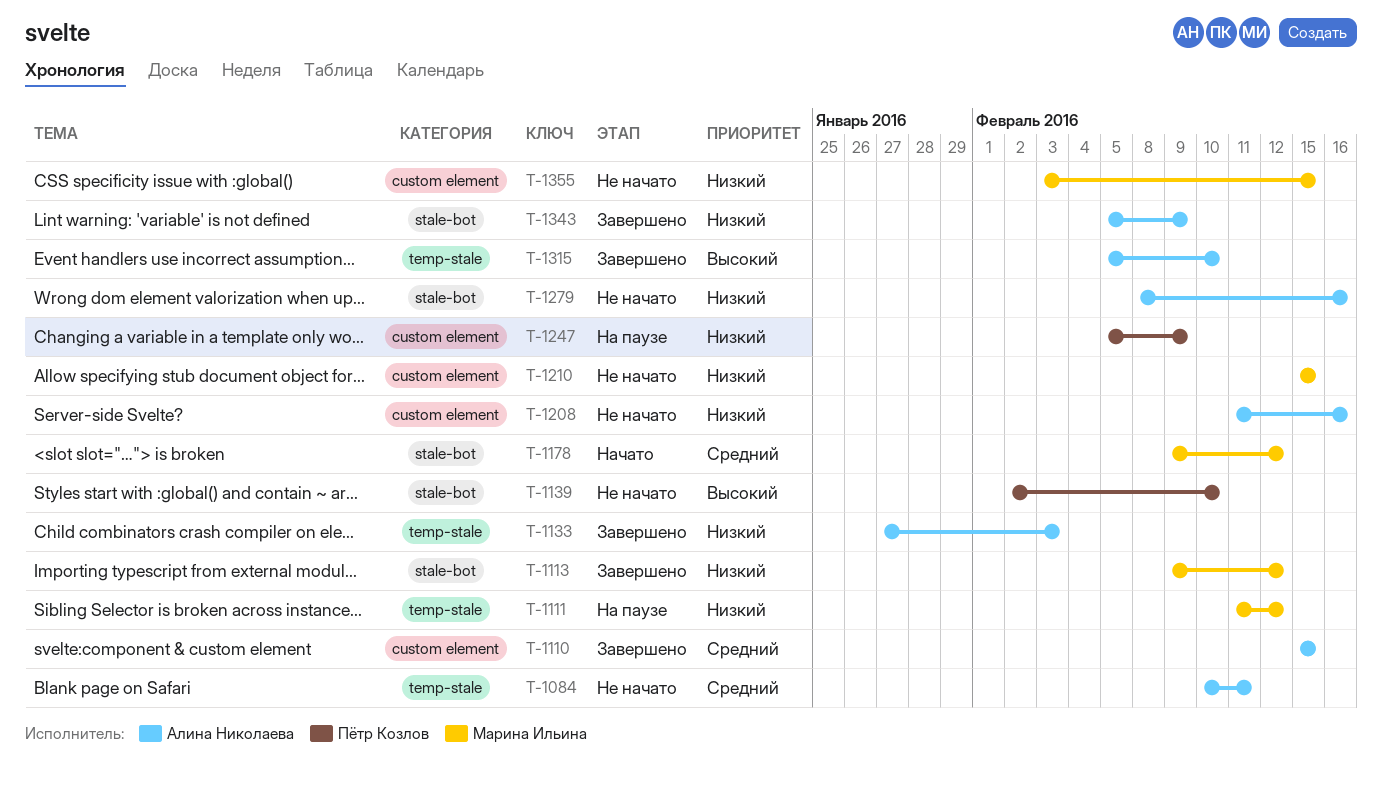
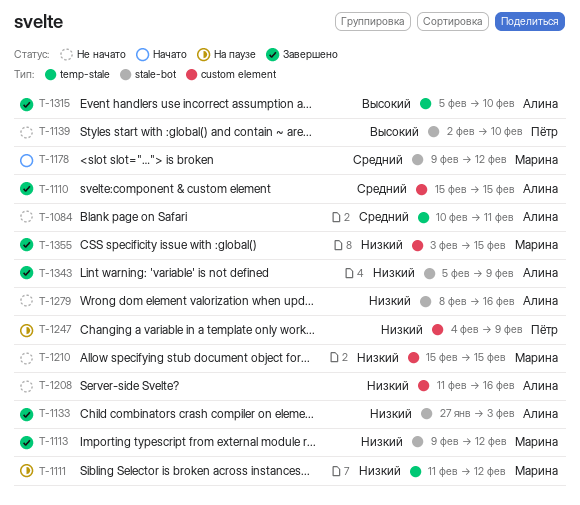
T-1133, label: temp-stale -> stale-bot
T-1247, start: Feb 5 -> Feb 4
T-1355, status: Не начато -> Завершено

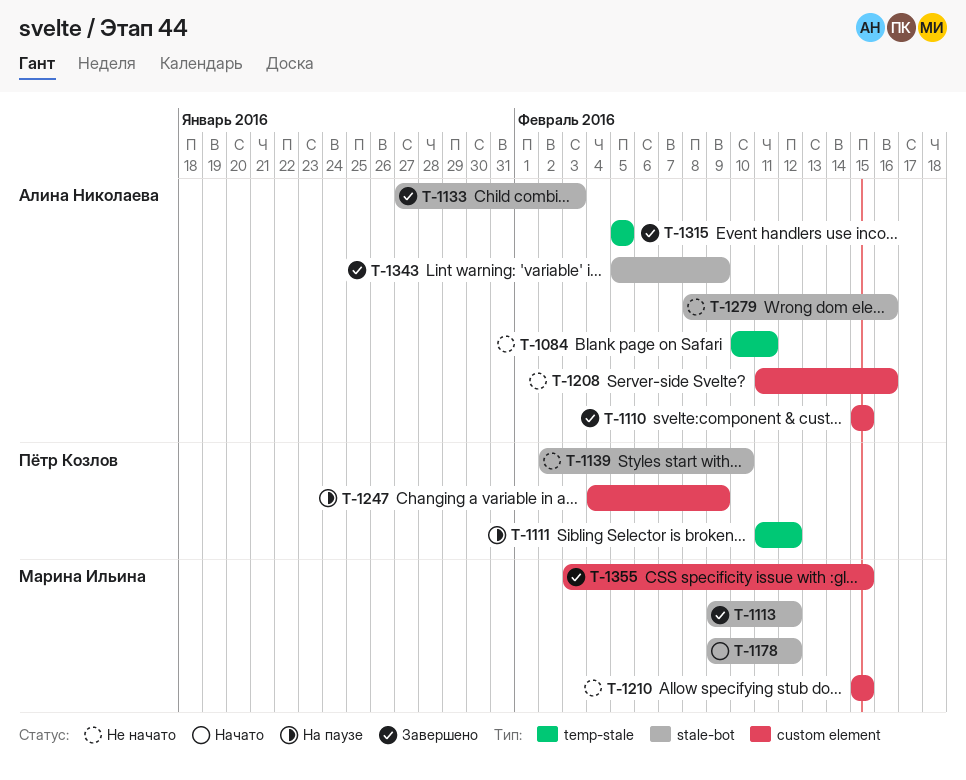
T-1111, owner: Марина Ильина -> Пётр Козлов
T-1315, due: Feb 10 -> Feb 5

